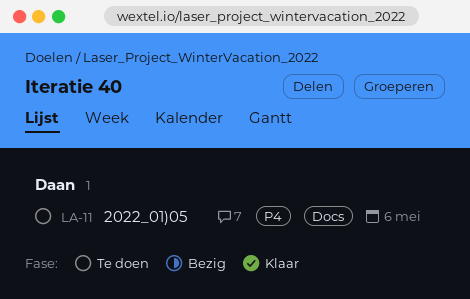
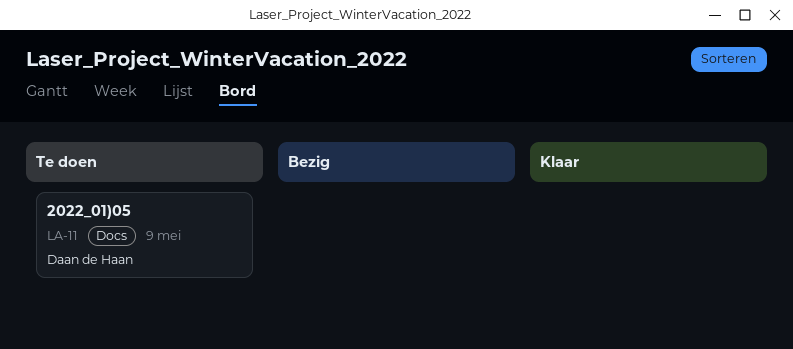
LA-11, due: May 6 -> May 9

